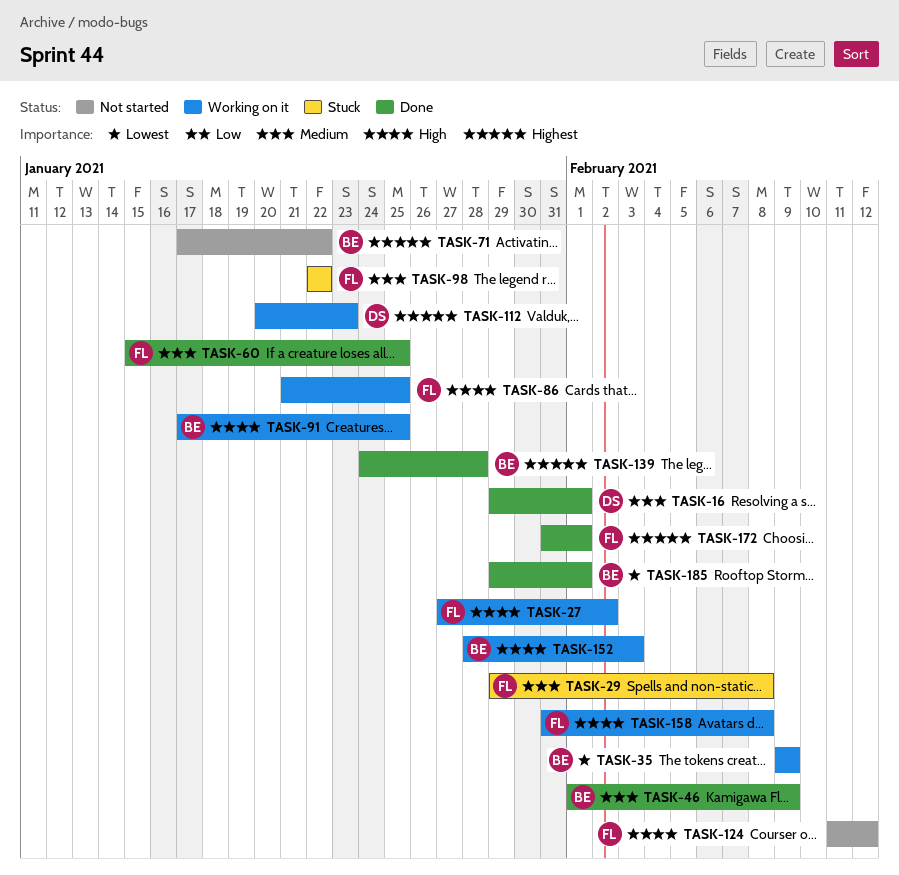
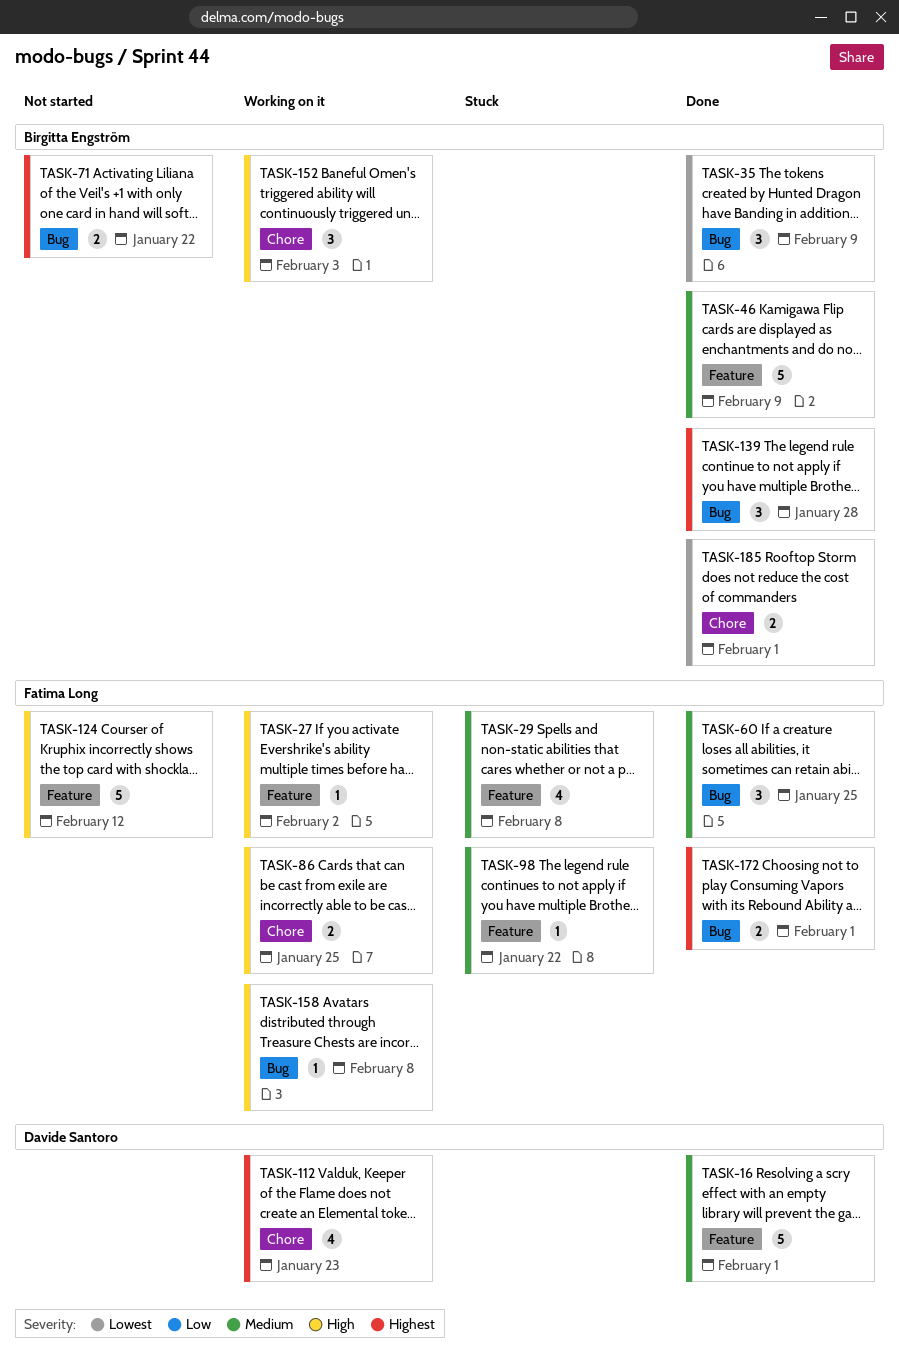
TASK-35, status: Working on it -> Done
TASK-91: present -> none

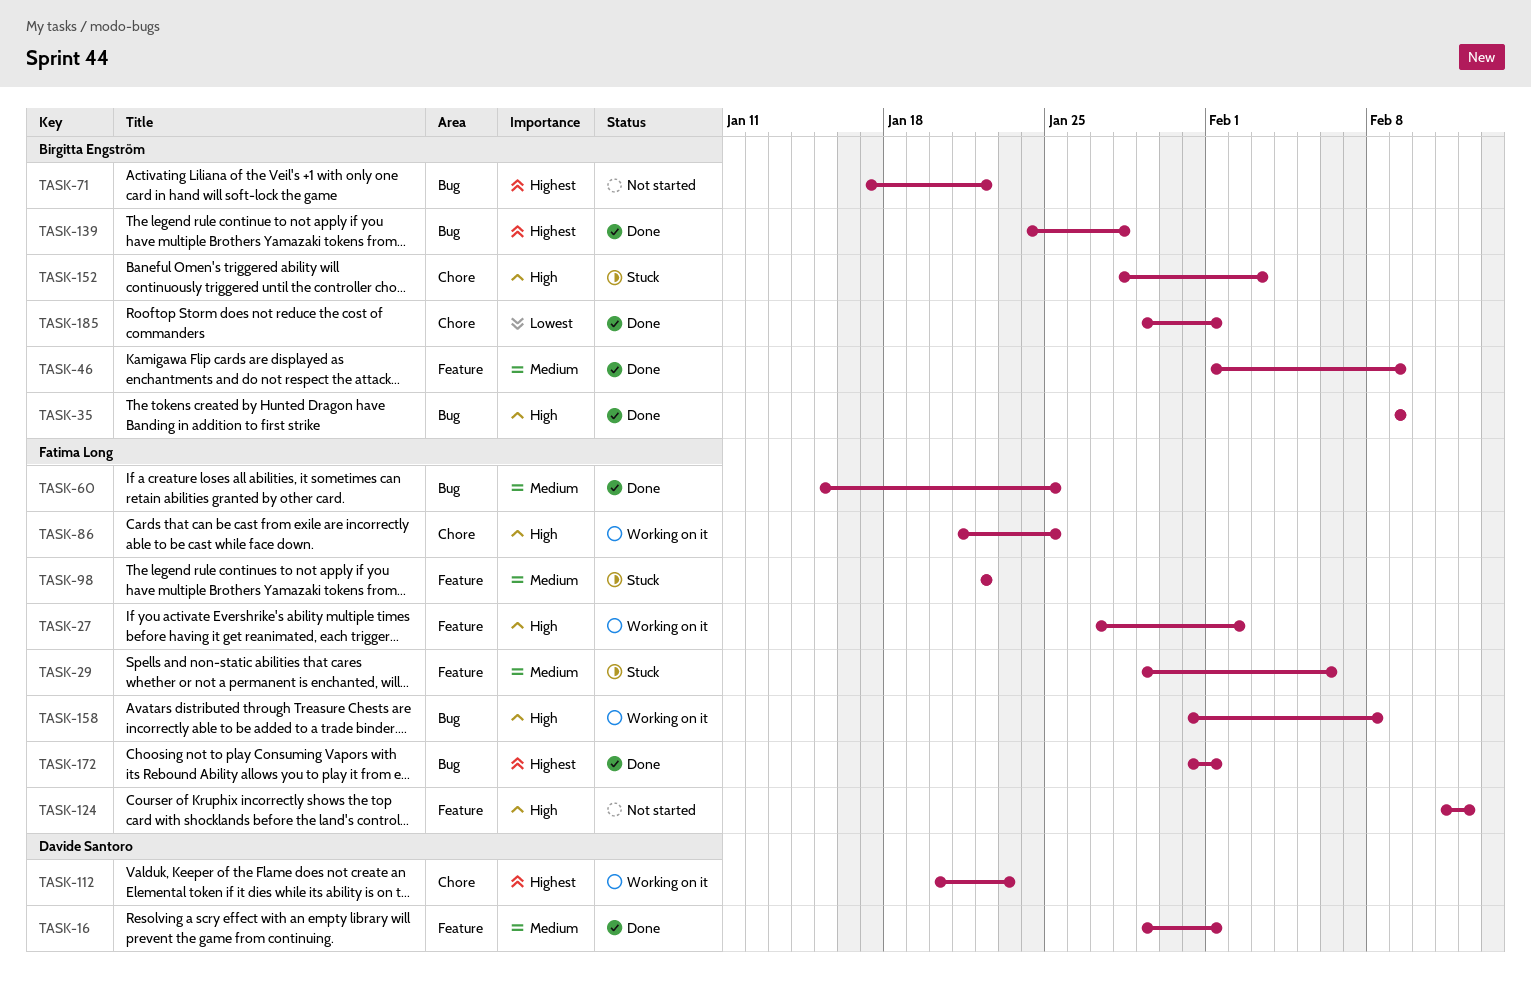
TASK-29, due: Feb 8 -> Feb 6
TASK-35, priority: Lowest -> High
TASK-152, status: Working on it -> Stuck

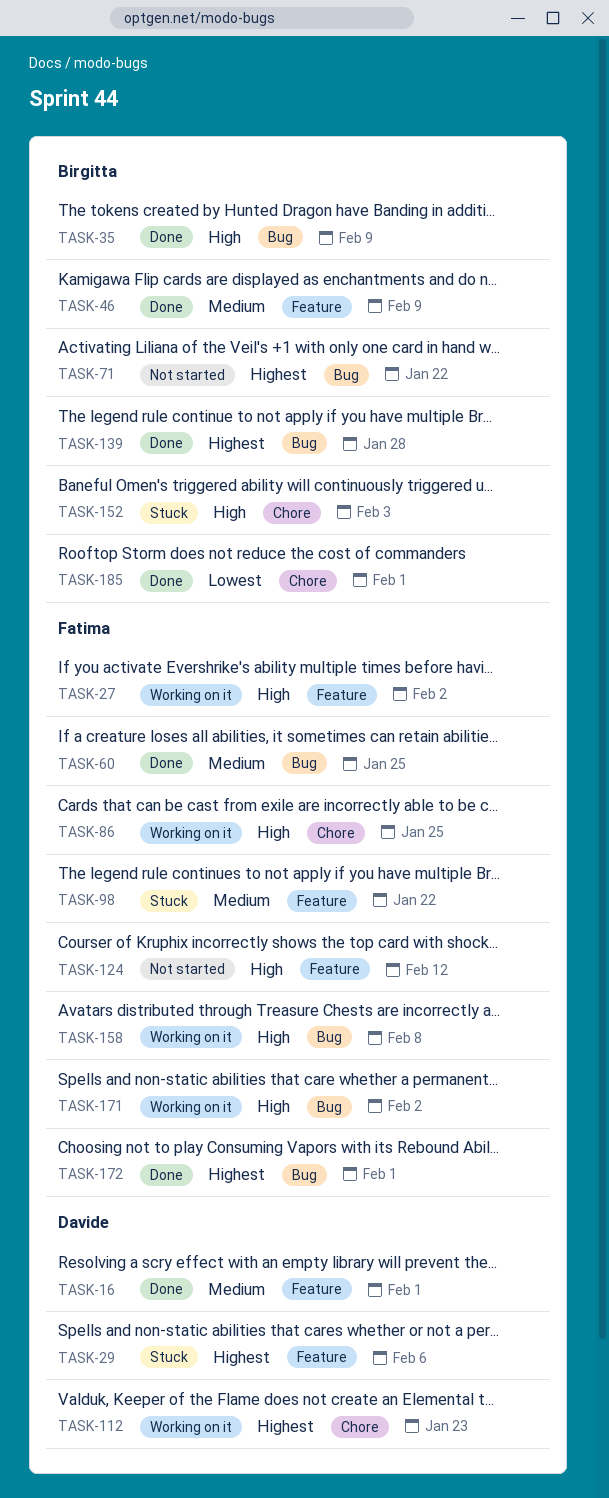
TASK-29, owner: Fatima Long -> Davide Santoro
TASK-29, priority: Medium -> Highest
TASK-171: none -> present

